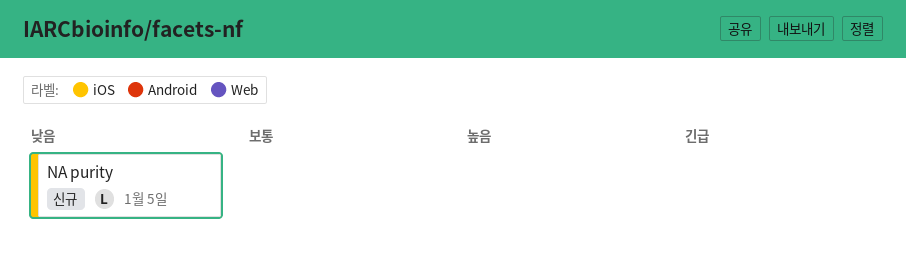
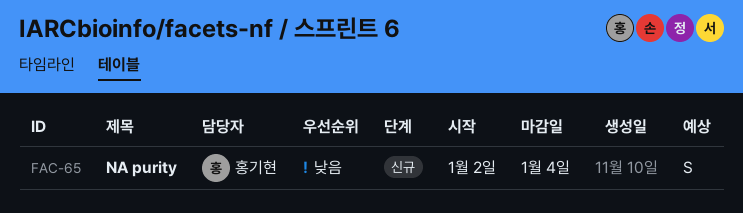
NA purity, estimate: L -> S
NA purity, due: Jan 5 -> Jan 4

